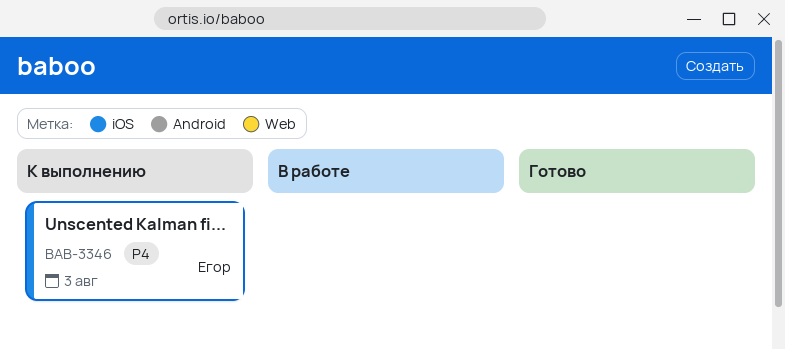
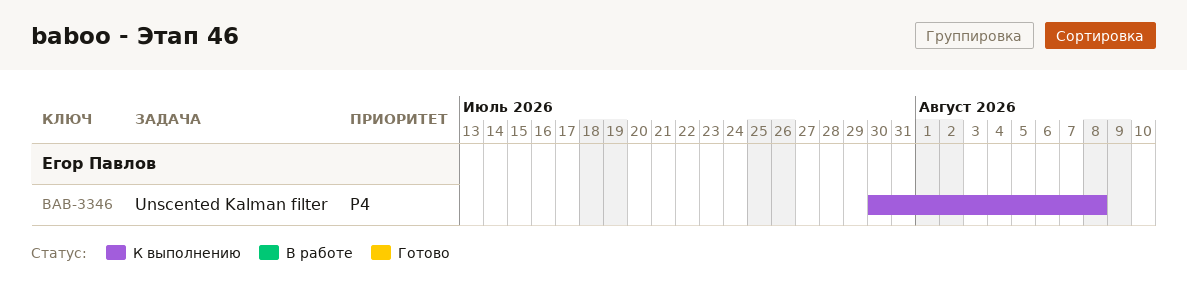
BAB-3346, due: Aug 3 -> Aug 8

